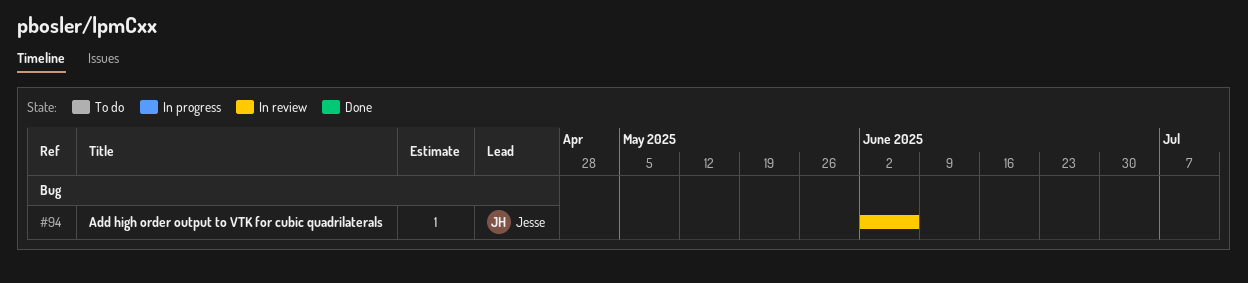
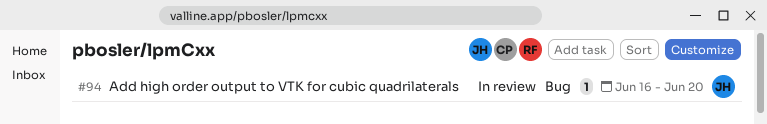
#94, start: Jun 2 -> Jun 16
#94, due: Jun 6 -> Jun 20

